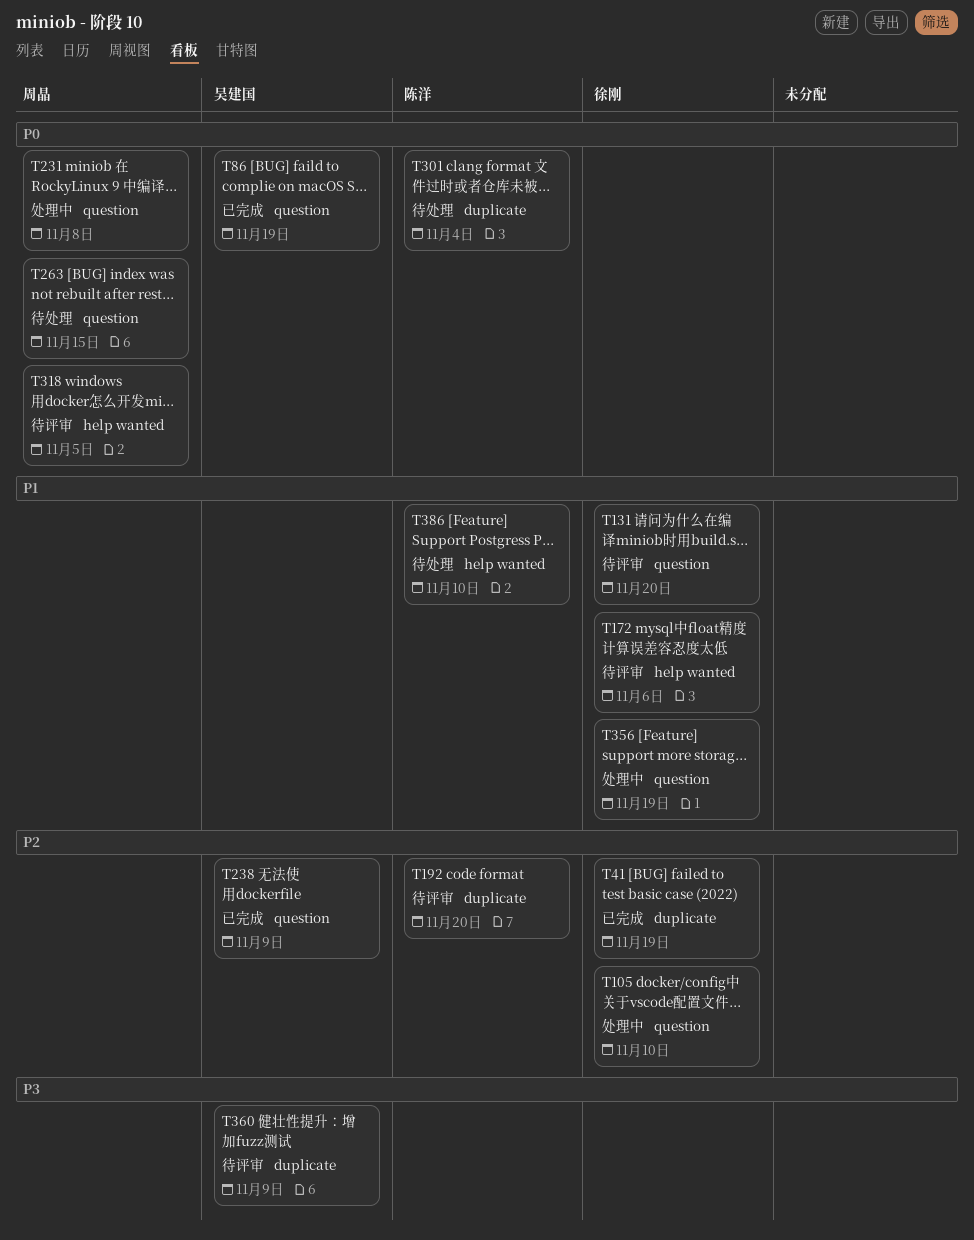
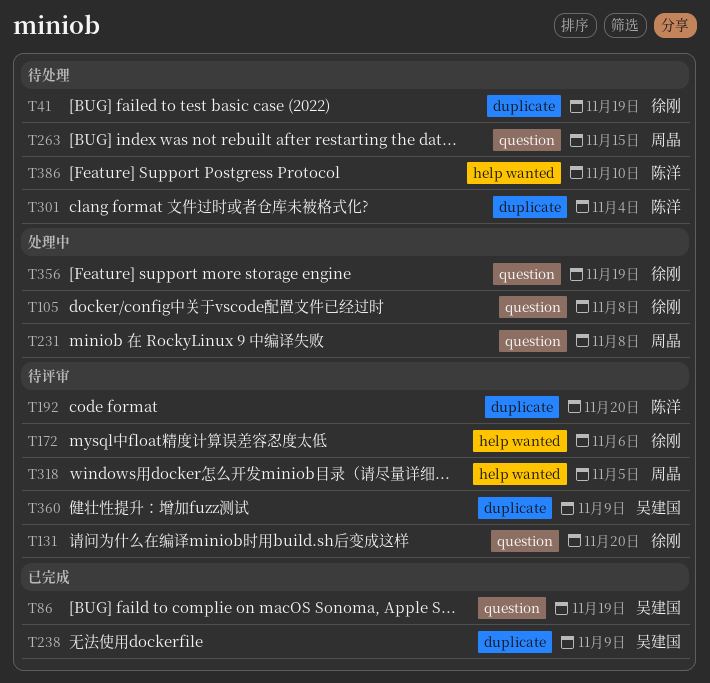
T41, status: 已完成 -> 待处理
T105, due: Nov 10 -> Nov 8
T238, label: question -> duplicate

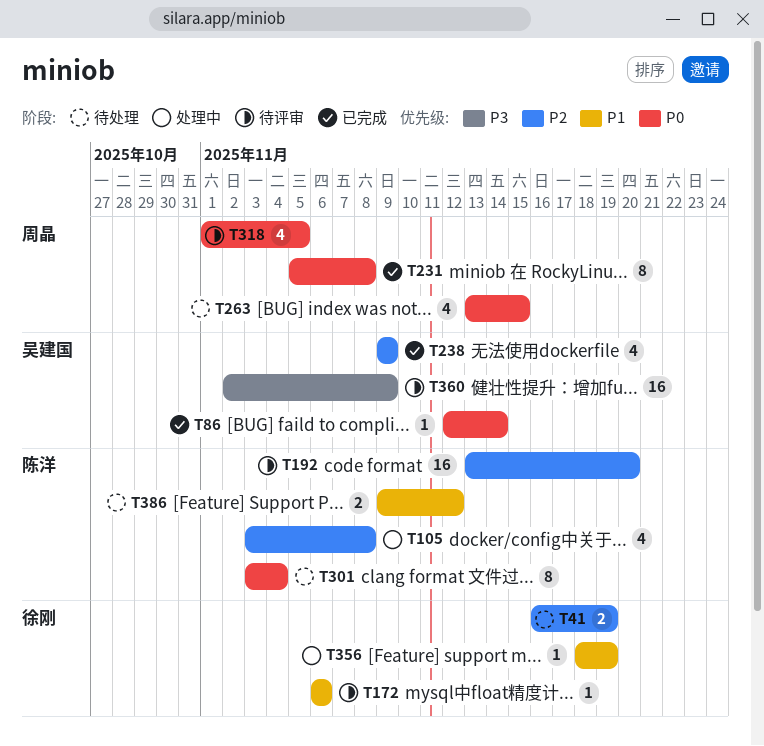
T86, due: Nov 19 -> Nov 14
T105, owner: 徐刚 -> 陈洋
T131: present -> none
T231, status: 处理中 -> 已完成
T386, due: Nov 10 -> Nov 12

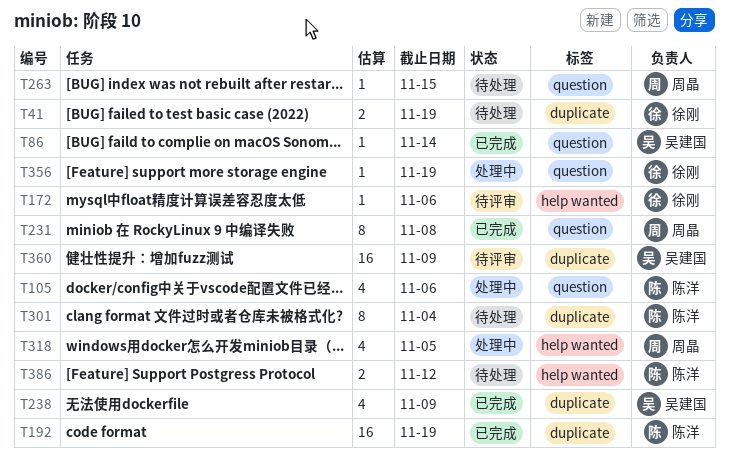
T105, due: Nov 8 -> Nov 6
T192, status: 待评审 -> 已完成
T192, due: Nov 20 -> Nov 19
T263, estimate: 4 -> 1
T318, status: 待评审 -> 处理中

